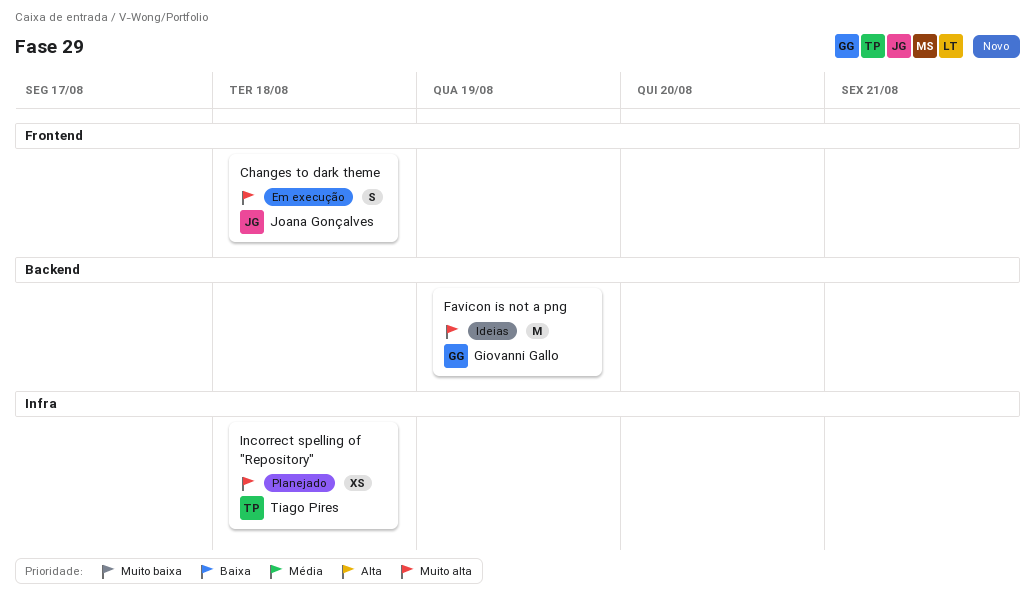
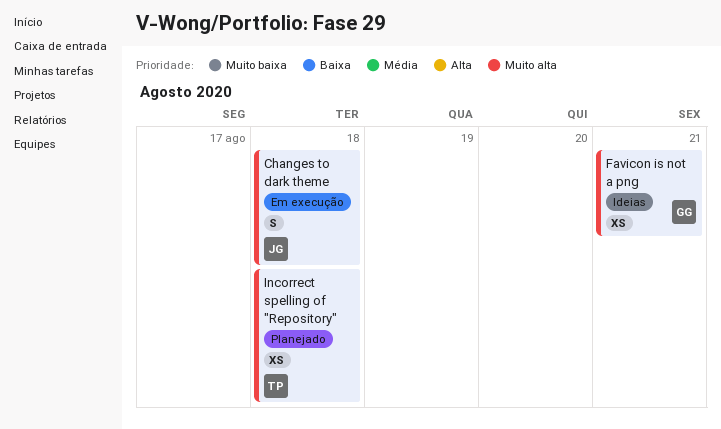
Favicon is not a png, estimate: M -> XS
Favicon is not a png, due: Aug 19 -> Aug 21

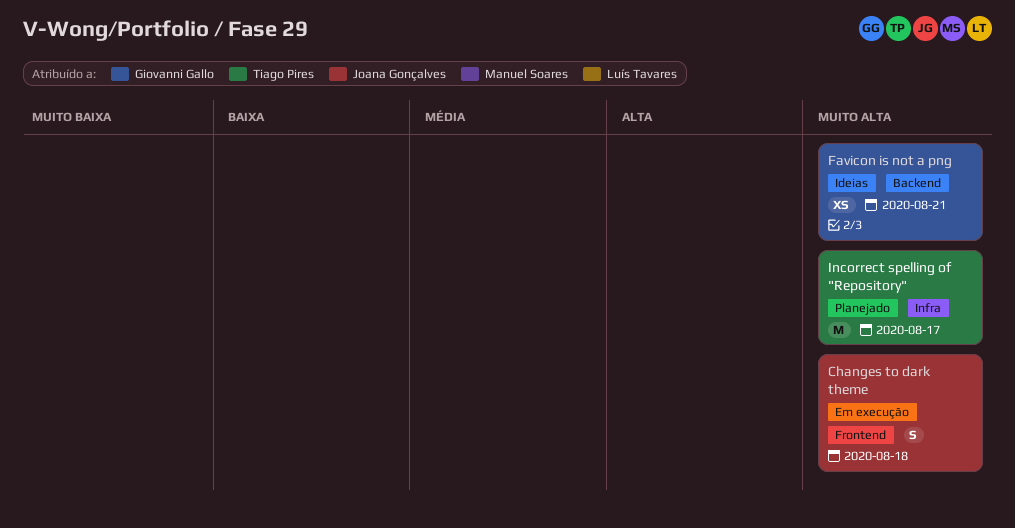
Incorrect spelling of "Repository", estimate: XS -> M
Incorrect spelling of "Repository", due: Aug 18 -> Aug 17

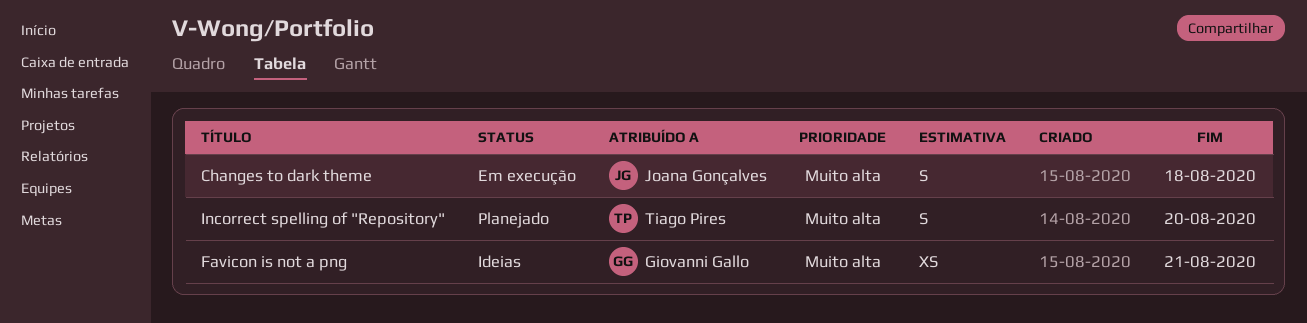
Incorrect spelling of "Repository", estimate: M -> S
Incorrect spelling of "Repository", due: Aug 17 -> Aug 20

